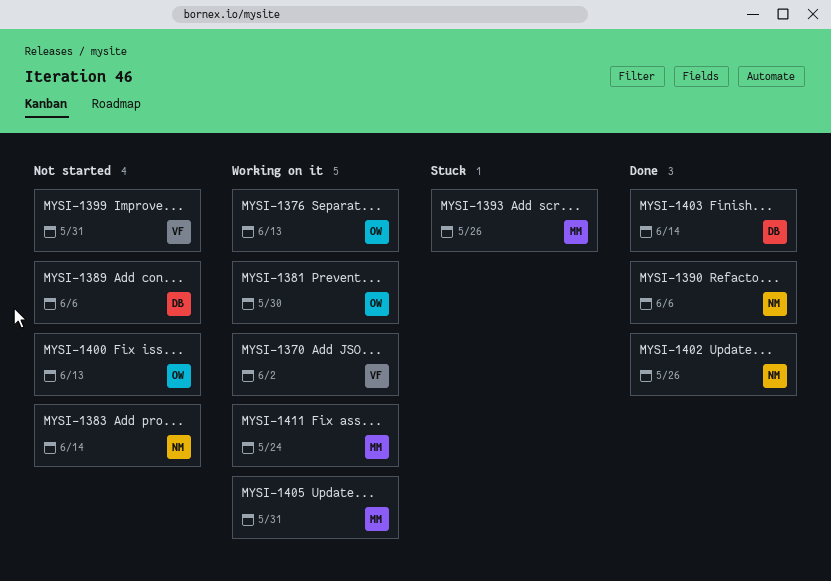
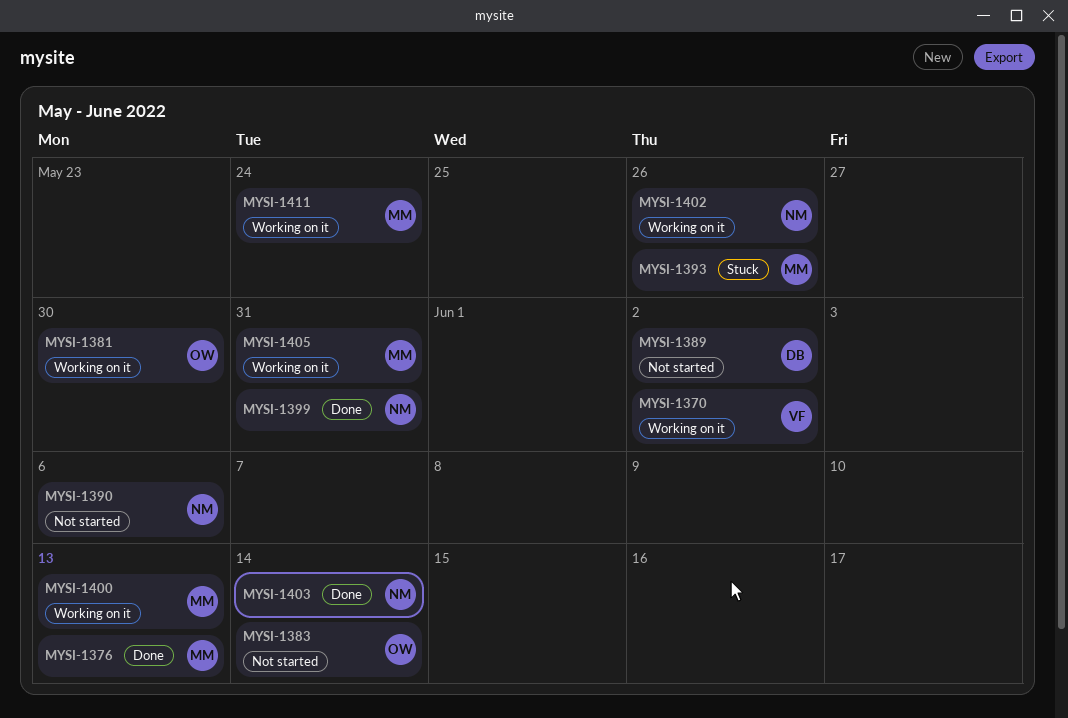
MYSI-1376, status: Working on it -> Done
MYSI-1376, owner: OW -> MM
MYSI-1383, owner: NM -> OW
MYSI-1389, due: Jun 6 -> Jun 2
MYSI-1390, status: Done -> Not started
MYSI-1399, status: Not started -> Done
MYSI-1399, owner: VF -> NM
MYSI-1400, status: Not started -> Working on it
MYSI-1400, owner: OW -> MM
MYSI-1402, status: Done -> Working on it
MYSI-1403, owner: DB -> NM

